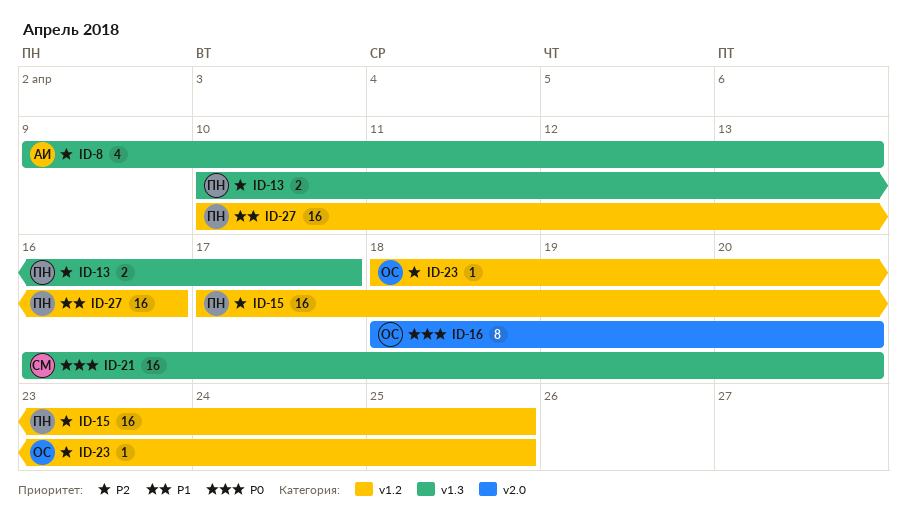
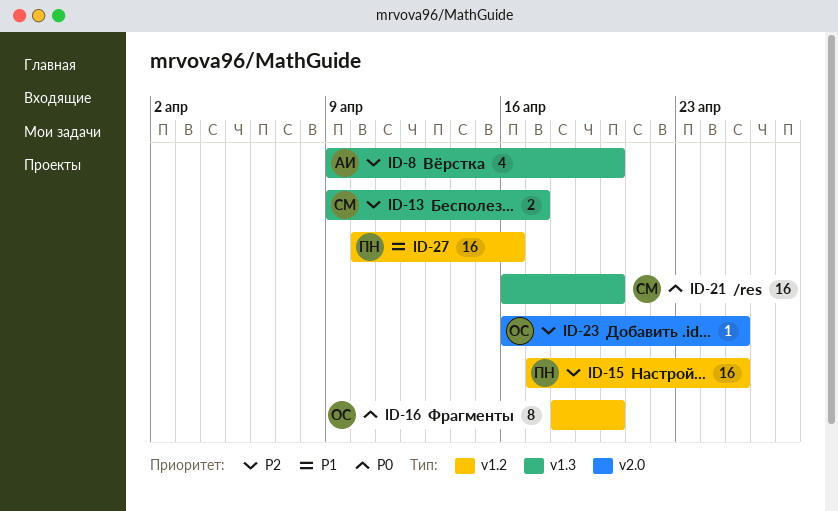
ID-8, due: Apr 13 -> Apr 20
ID-13, owner: ПН -> СМ
ID-13, start: Apr 10 -> Apr 9
ID-16, label: v2.0 -> v1.2
ID-23, label: v1.2 -> v2.0
ID-23, start: Apr 18 -> Apr 16

